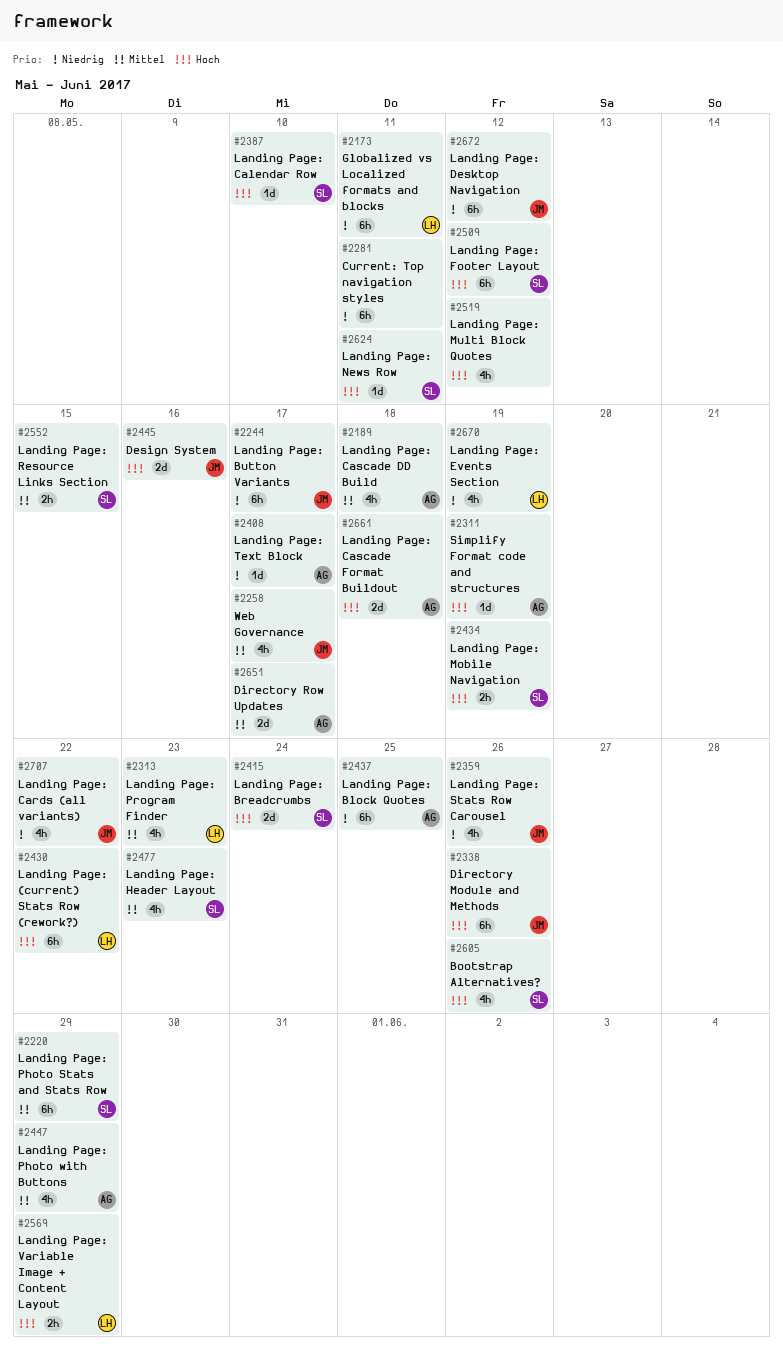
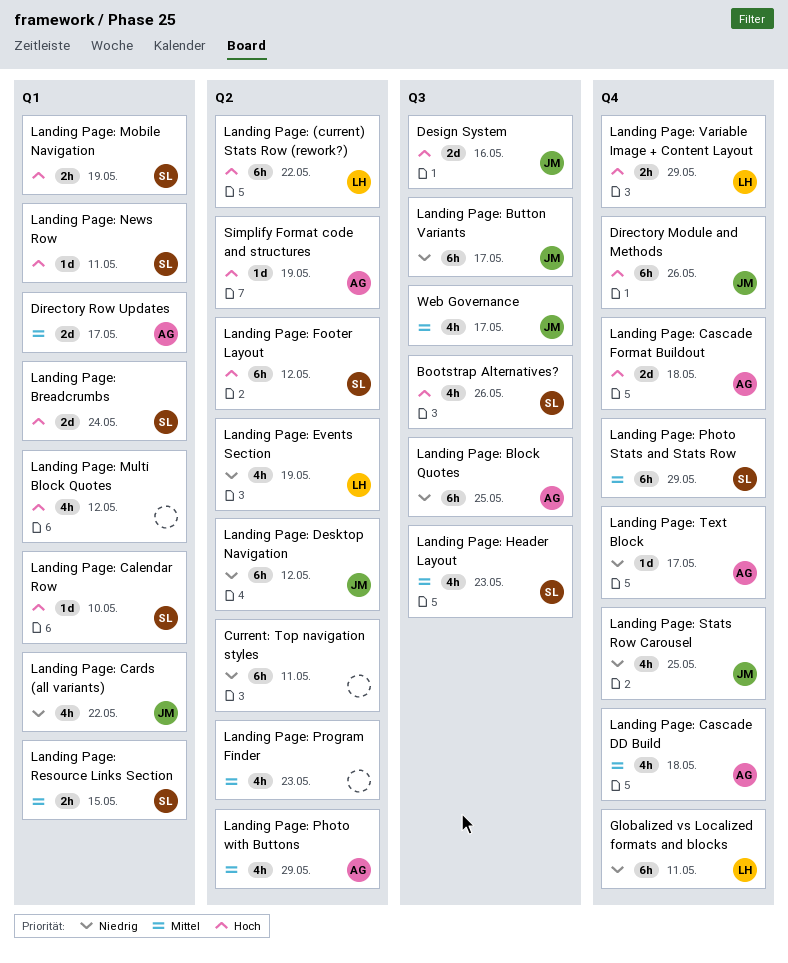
Landing Page: Program Finder, owner: LH -> none
Landing Page: Stats Row Carousel, due: May 26 -> May 25

